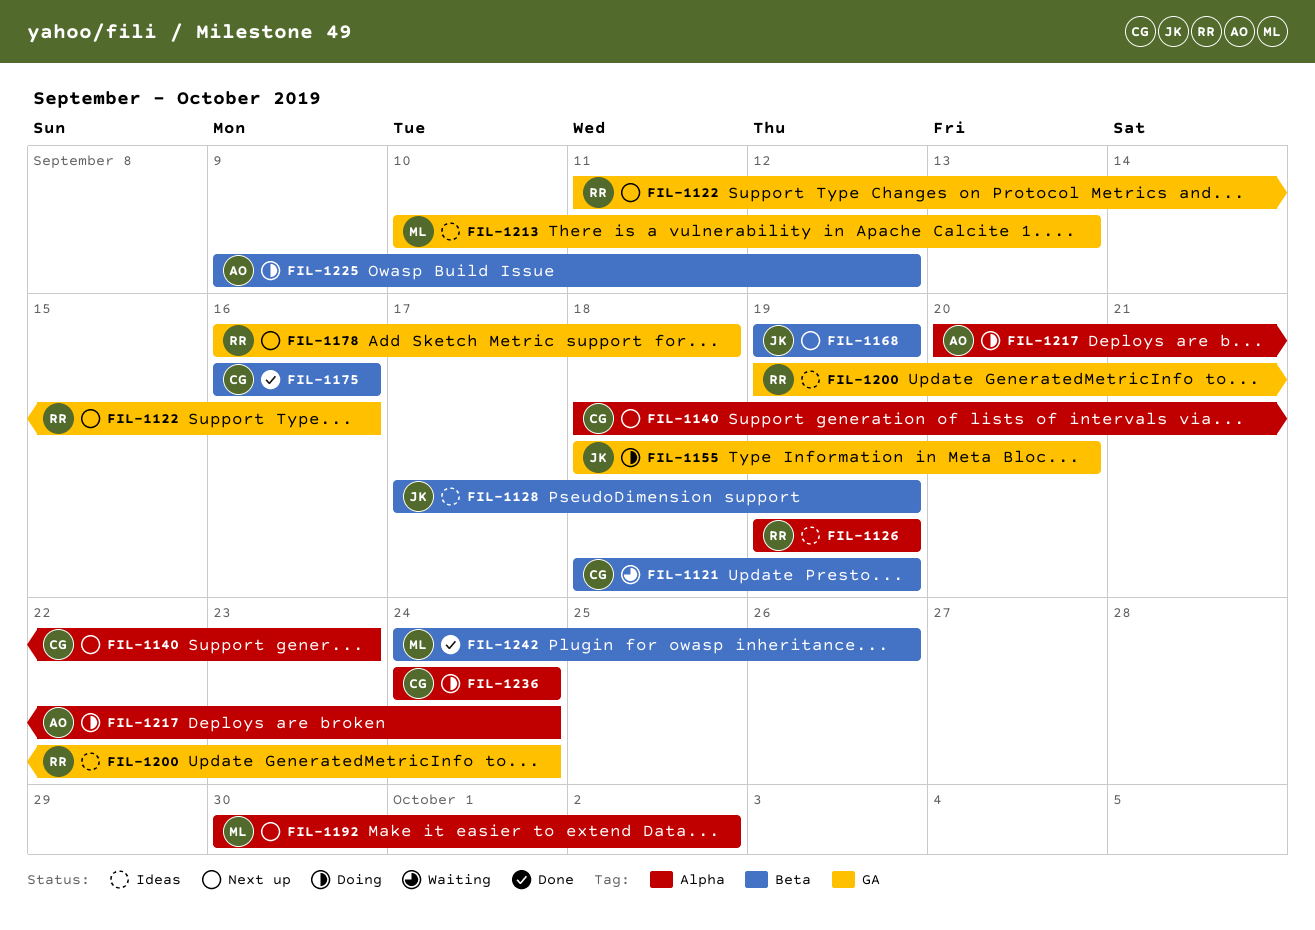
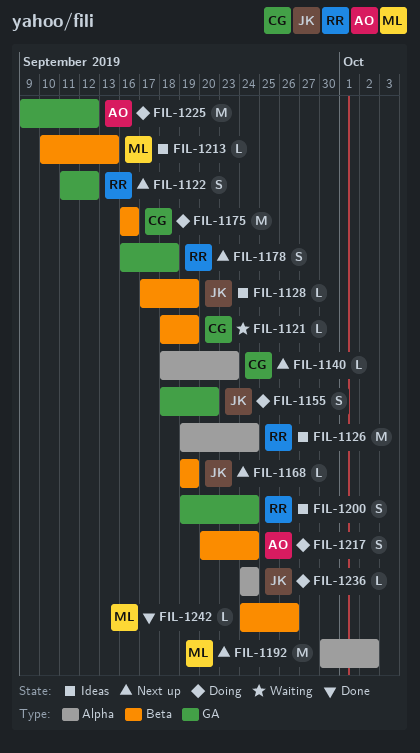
FIL-1122, due: Sep 16 -> Sep 12
FIL-1126, due: Sep 19 -> Sep 24
FIL-1175, status: Done -> Doing
FIL-1213, label: GA -> Beta
FIL-1217, label: Alpha -> Beta
FIL-1225, label: Beta -> GA
FIL-1236, owner: CG -> JK

